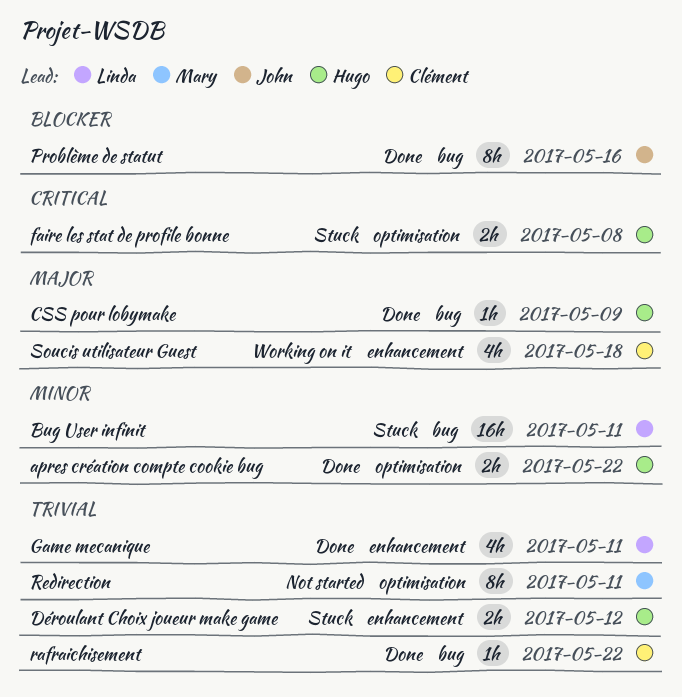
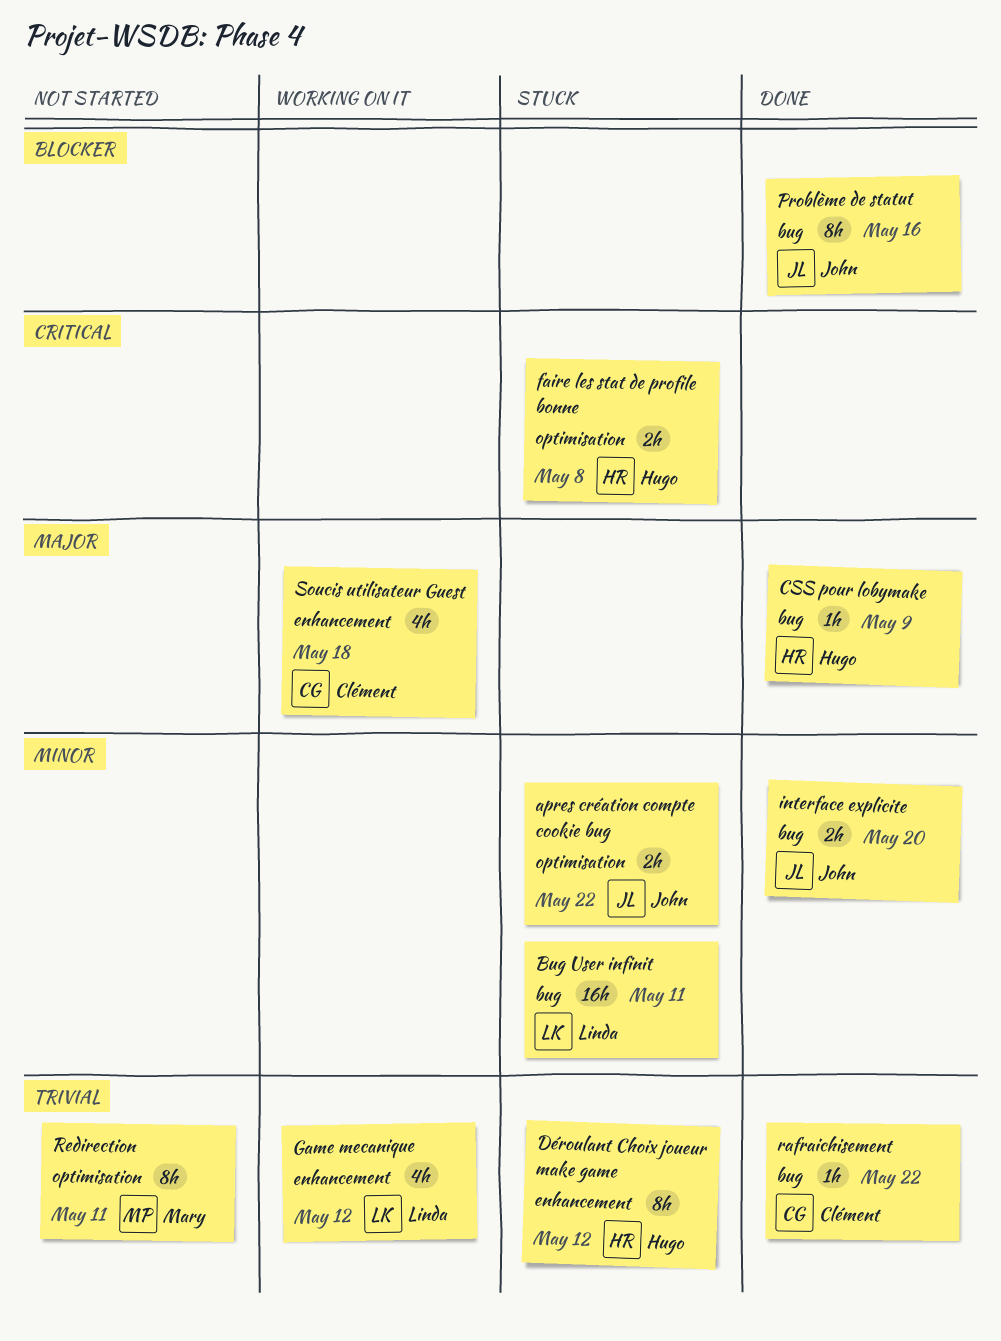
apres création compte cookie bug, status: Done -> Stuck
apres création compte cookie bug, owner: Hugo -> John
Déroulant Choix joueur make game, estimate: 2h -> 8h
Game mecanique, status: Done -> Working on it
Game mecanique, due: May 11 -> May 12
interface explicite: none -> present

